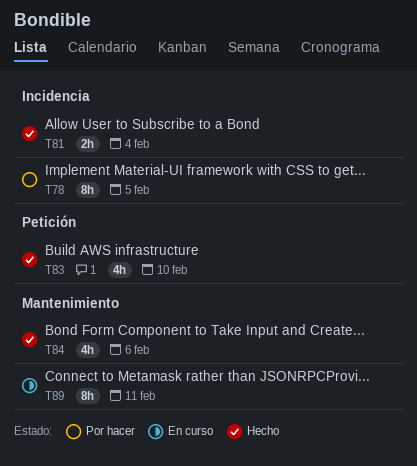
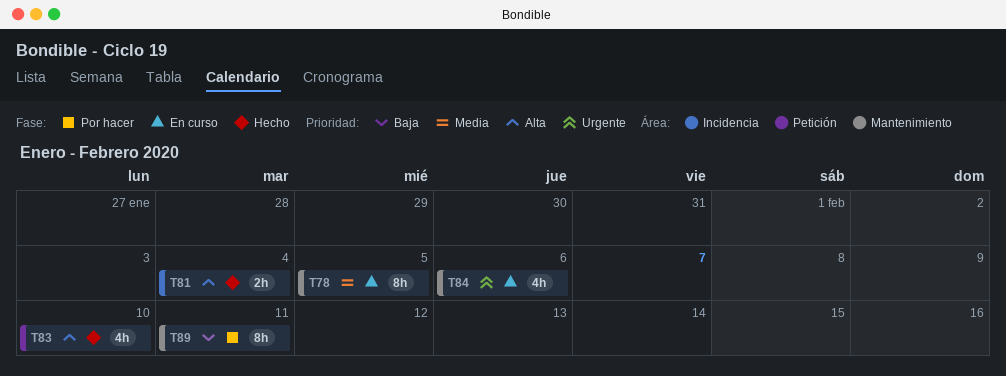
T78, status: Por hacer -> En curso
T78, label: Incidencia -> Mantenimiento
T84, status: Hecho -> En curso
T89, status: En curso -> Por hacer

